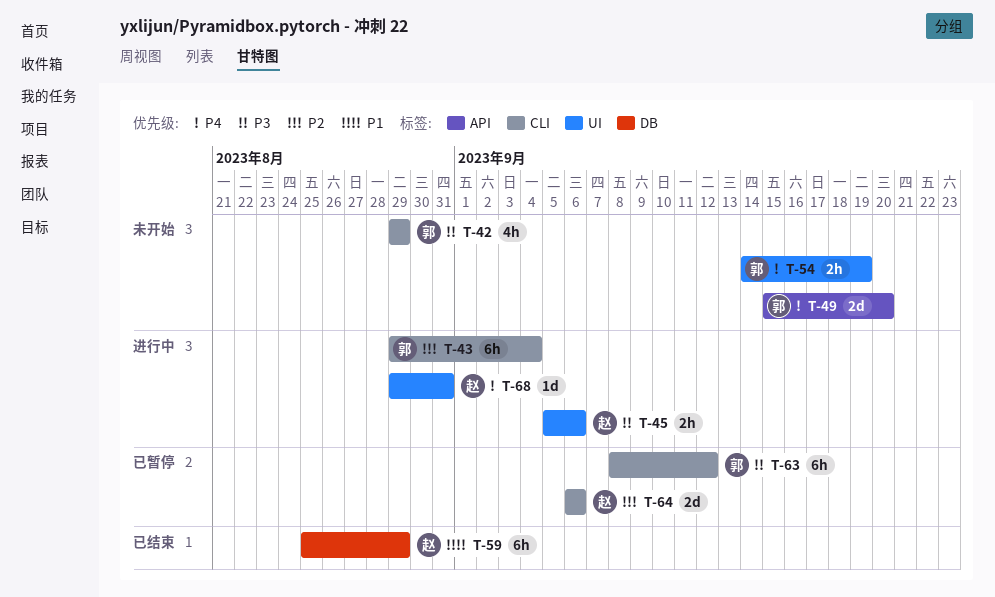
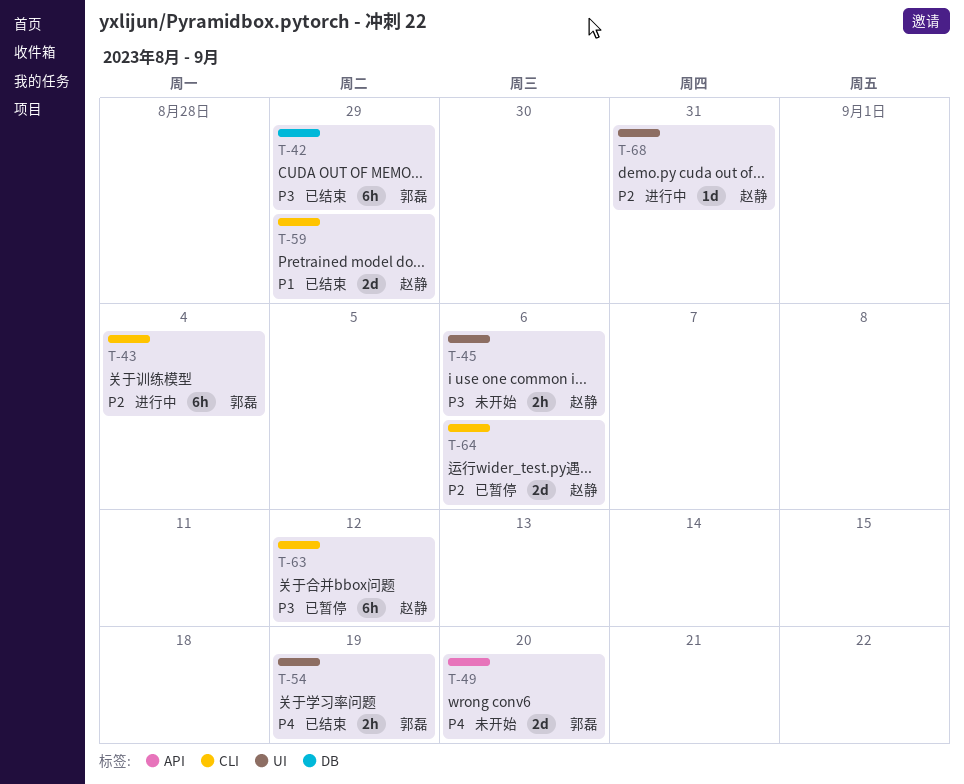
T-42, status: 未开始 -> 已结束
T-42, label: CLI -> DB
T-42, estimate: 4h -> 6h
T-45, status: 进行中 -> 未开始
T-54, status: 未开始 -> 已结束
T-59, label: DB -> CLI
T-59, estimate: 6h -> 2d
T-63, owner: 郭磊 -> 赵静
T-68, priority: P4 -> P2

